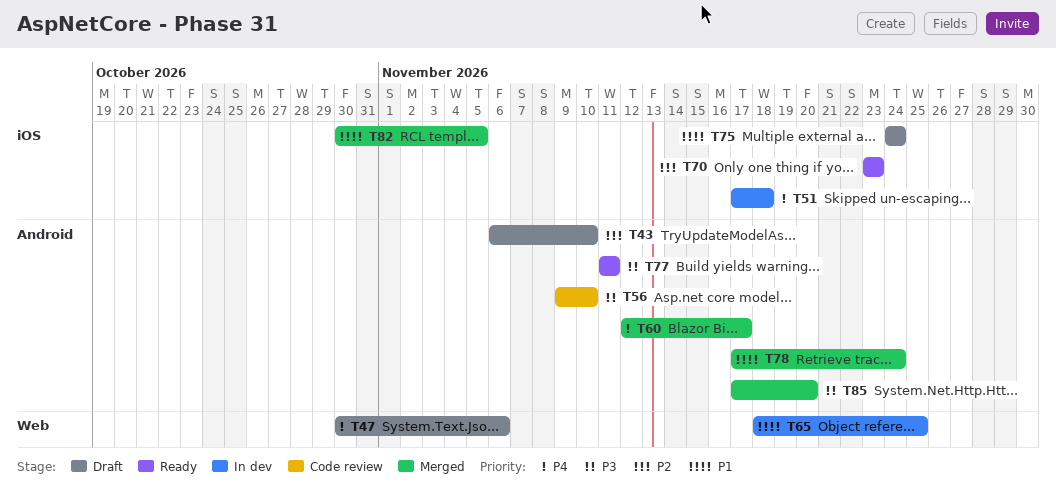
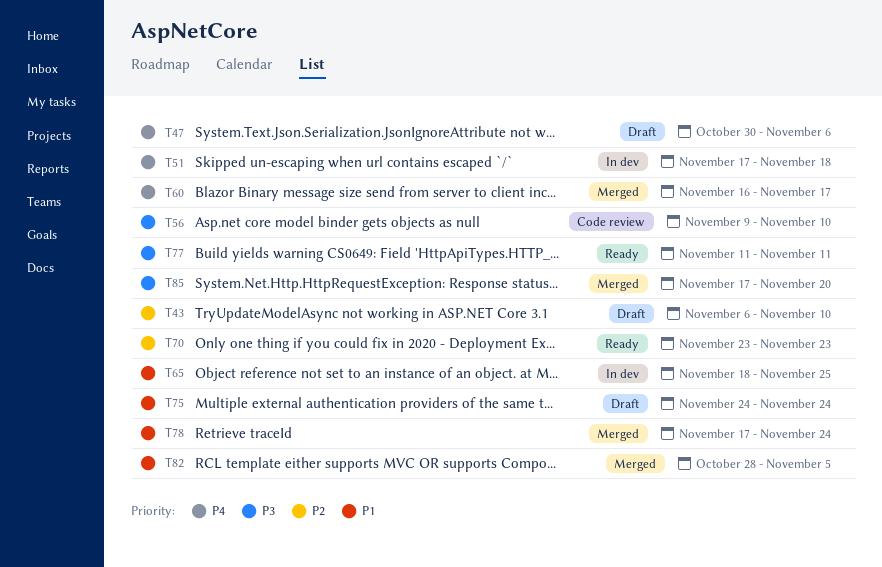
T60, start: Nov 12 -> Nov 16
T82, start: Oct 30 -> Oct 28

